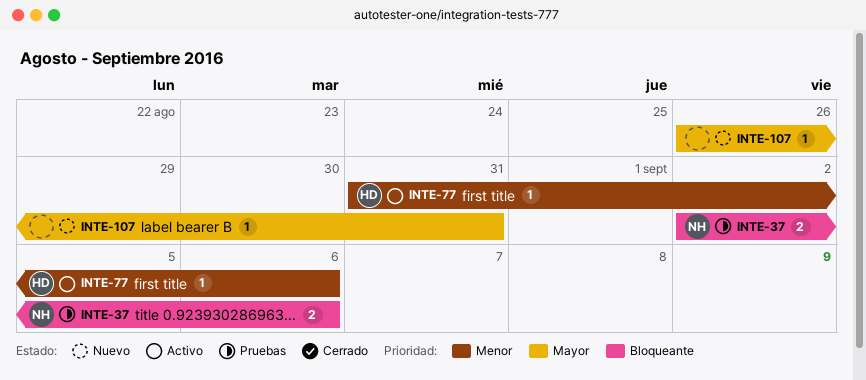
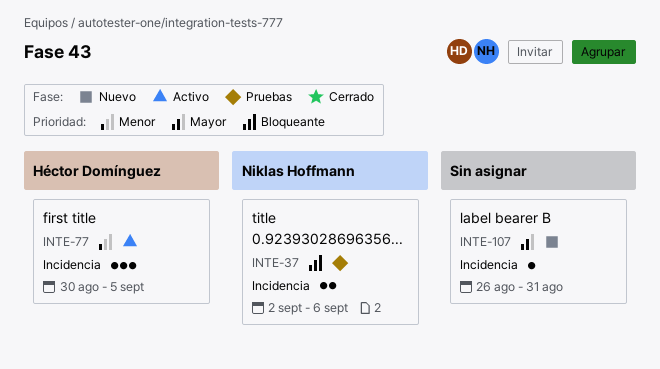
INTE-77, estimate: 1 -> 3
INTE-77, start: Aug 31 -> Aug 30
INTE-77, due: Sep 6 -> Sep 5

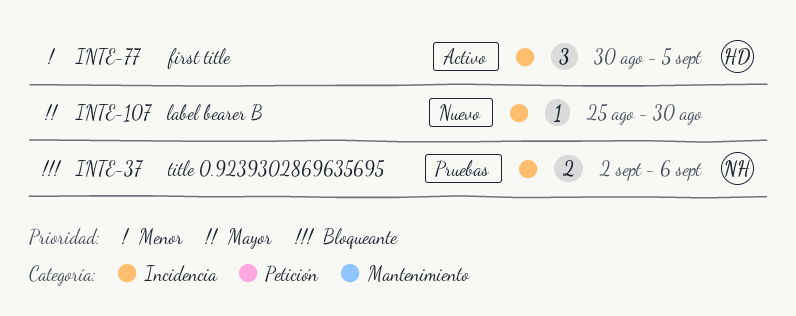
INTE-107, start: Aug 26 -> Aug 25
INTE-107, due: Aug 31 -> Aug 30

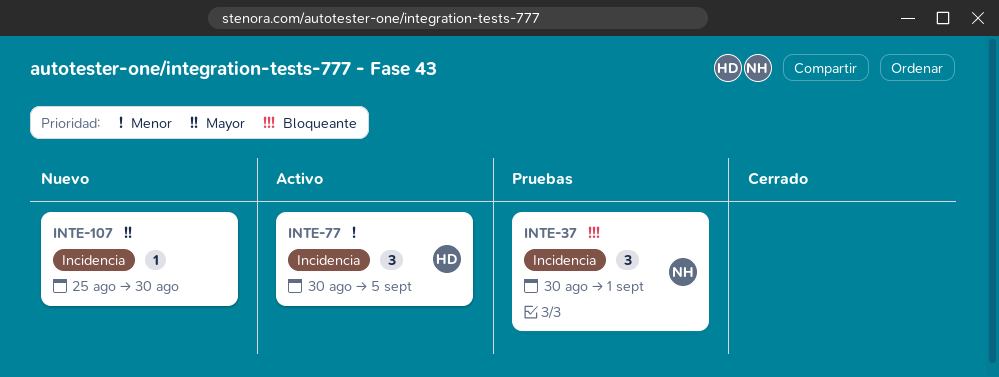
INTE-37, estimate: 2 -> 3
INTE-37, start: Sep 2 -> Aug 30
INTE-37, due: Sep 6 -> Sep 1

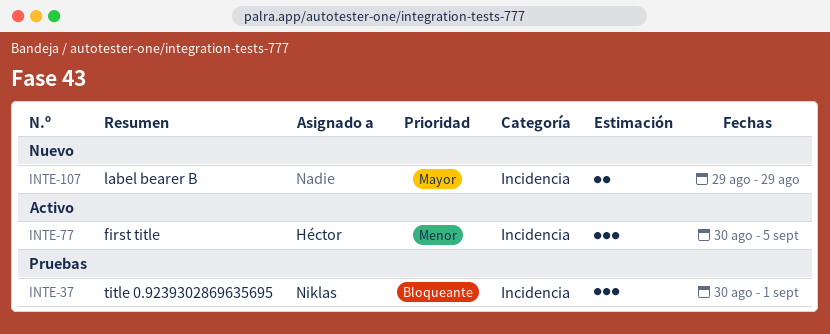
INTE-107, estimate: 1 -> 2
INTE-107, start: Aug 25 -> Aug 29
INTE-107, due: Aug 30 -> Aug 29

